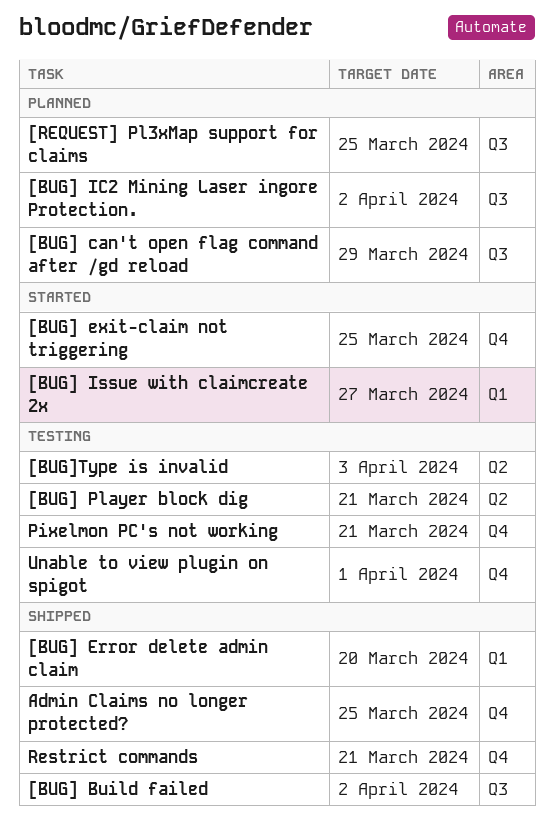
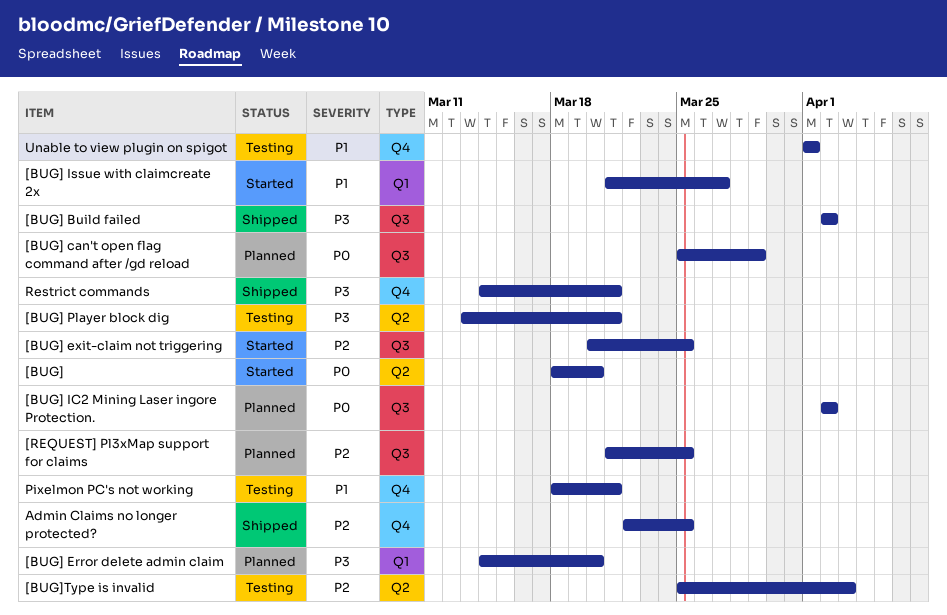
[BUG]: none -> present
[BUG] Error delete admin claim, status: Shipped -> Planned
[BUG] exit-claim not triggering, label: Q4 -> Q3

